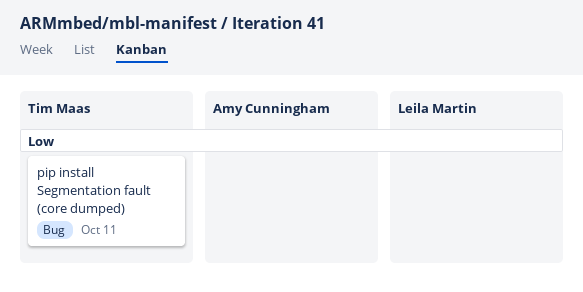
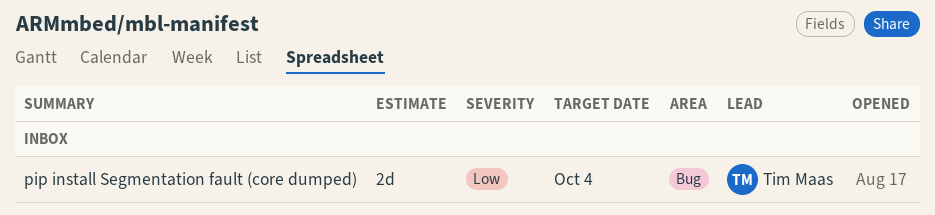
pip install Segmentation fault (core dumped), due: Oct 11 -> Oct 4

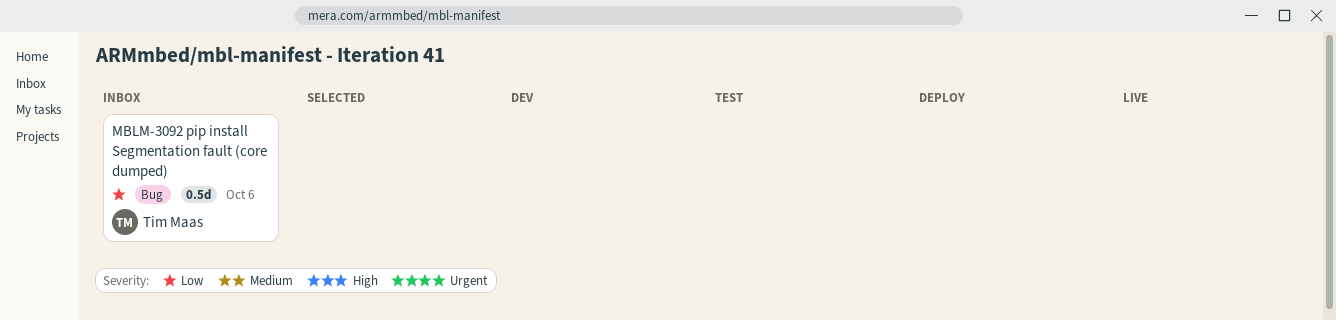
pip install Segmentation fault (core dumped), estimate: 2d -> 0.5d
pip install Segmentation fault (core dumped), due: Oct 4 -> Oct 6

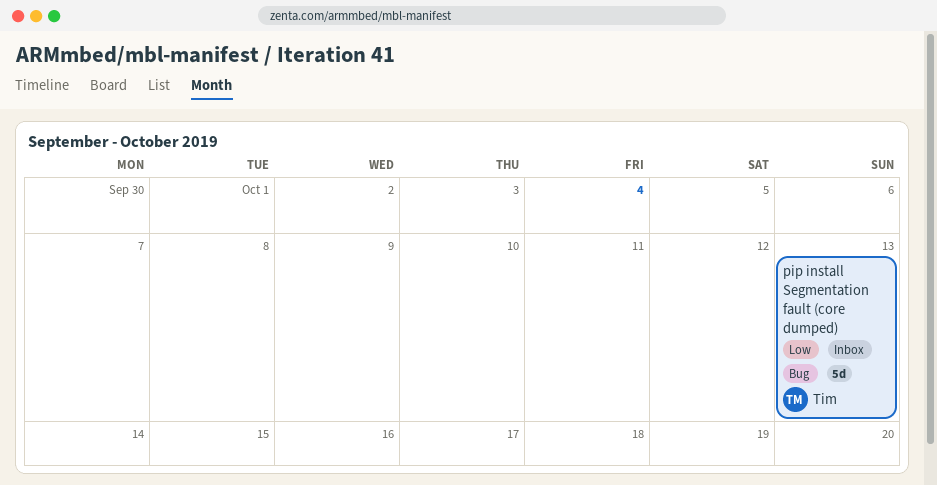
pip install Segmentation fault (core dumped), estimate: 0.5d -> 5d
pip install Segmentation fault (core dumped), due: Oct 6 -> Oct 13

